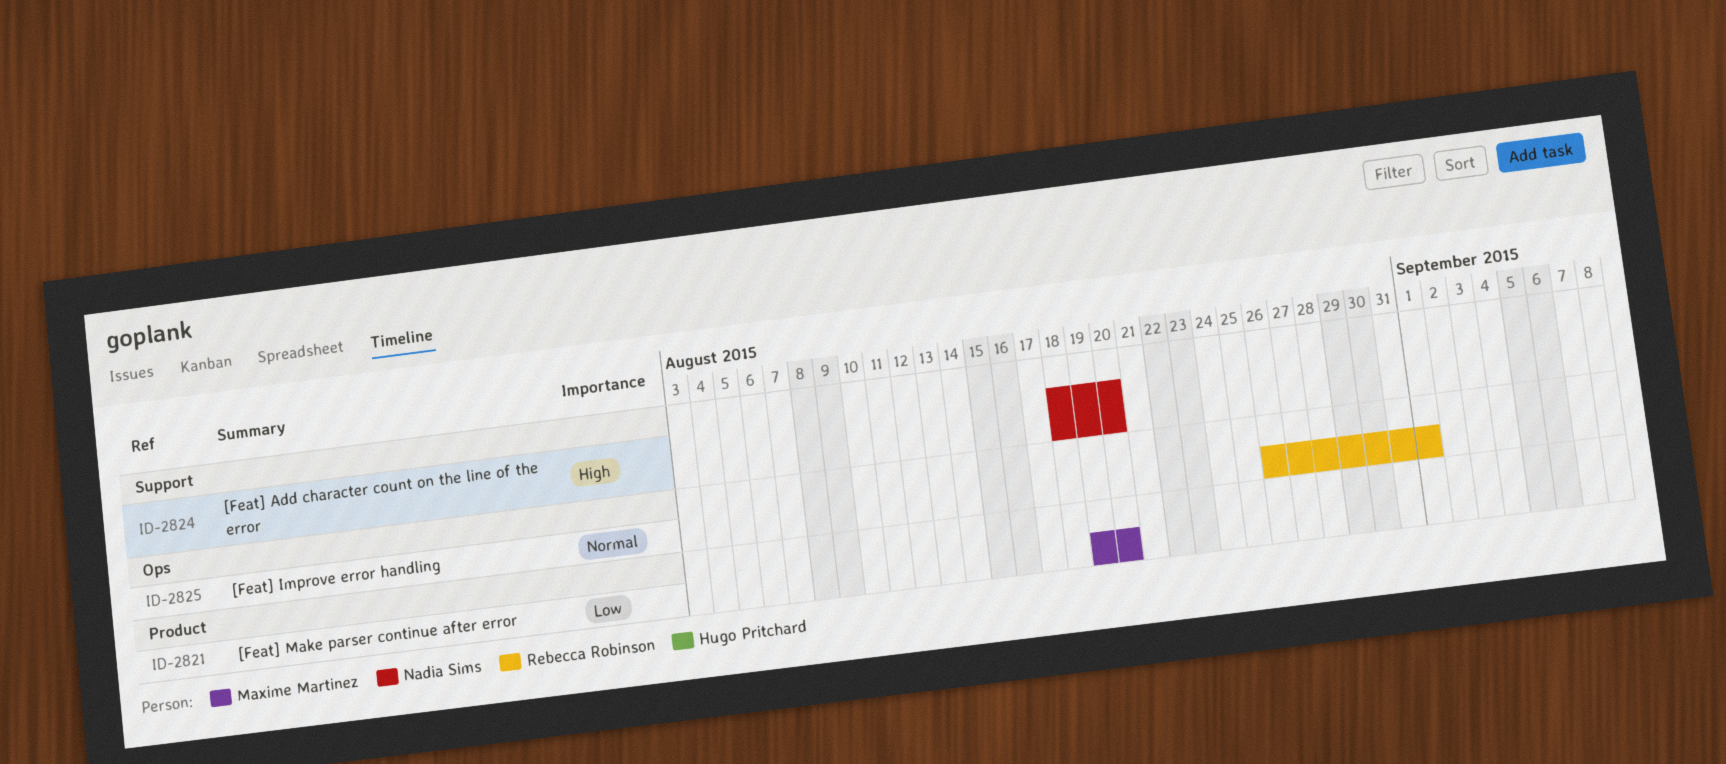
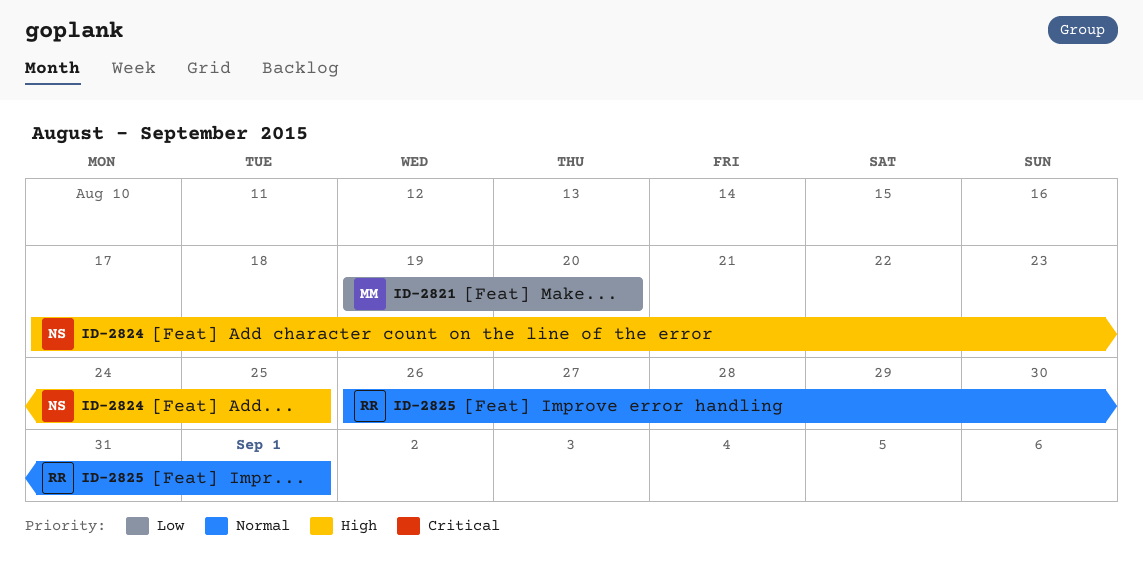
ID-2824, start: Aug 18 -> Aug 17
ID-2824, due: Aug 20 -> Aug 25

